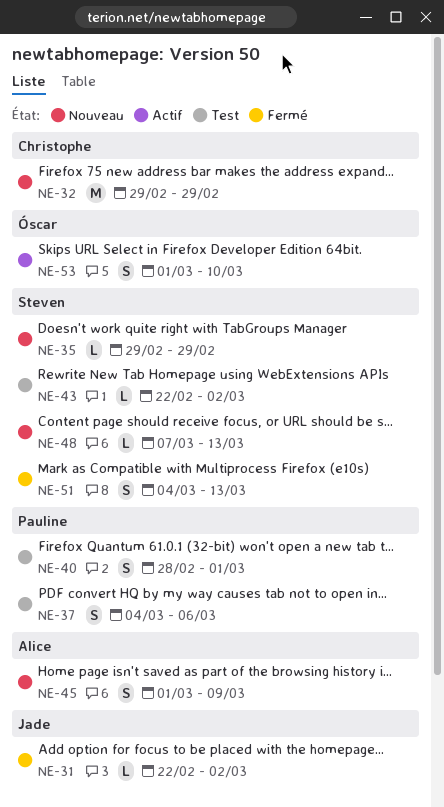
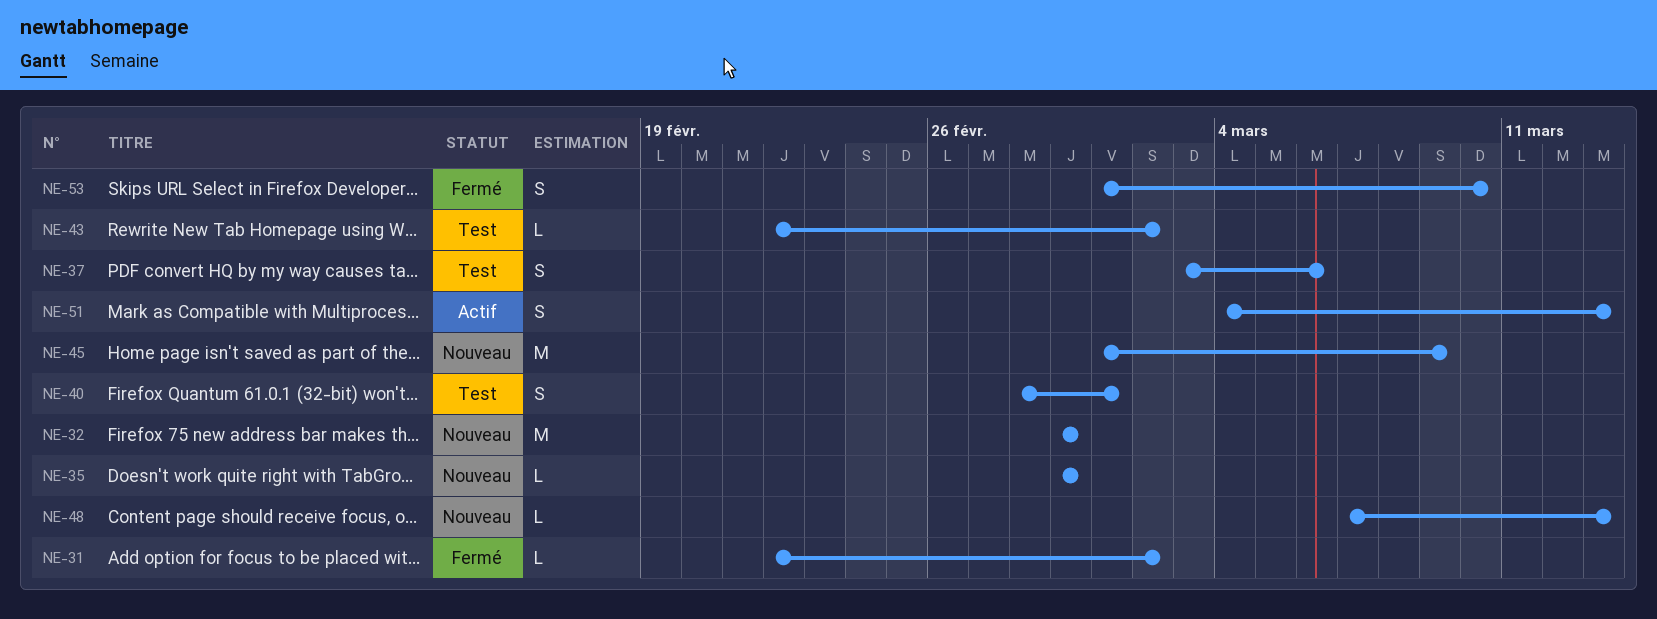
NE-37, start: Mar 4 -> Mar 3
NE-45, estimate: S -> M
NE-51, status: Fermé -> Actif
NE-53, status: Actif -> Fermé

